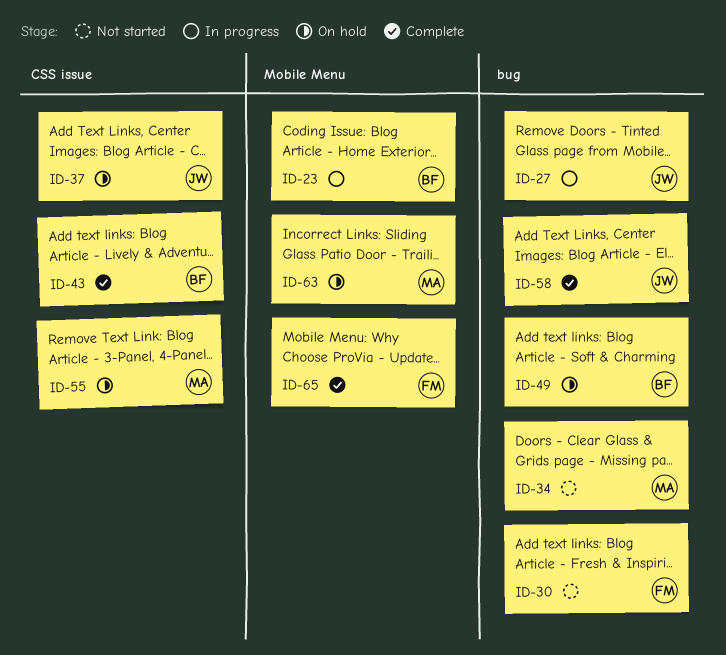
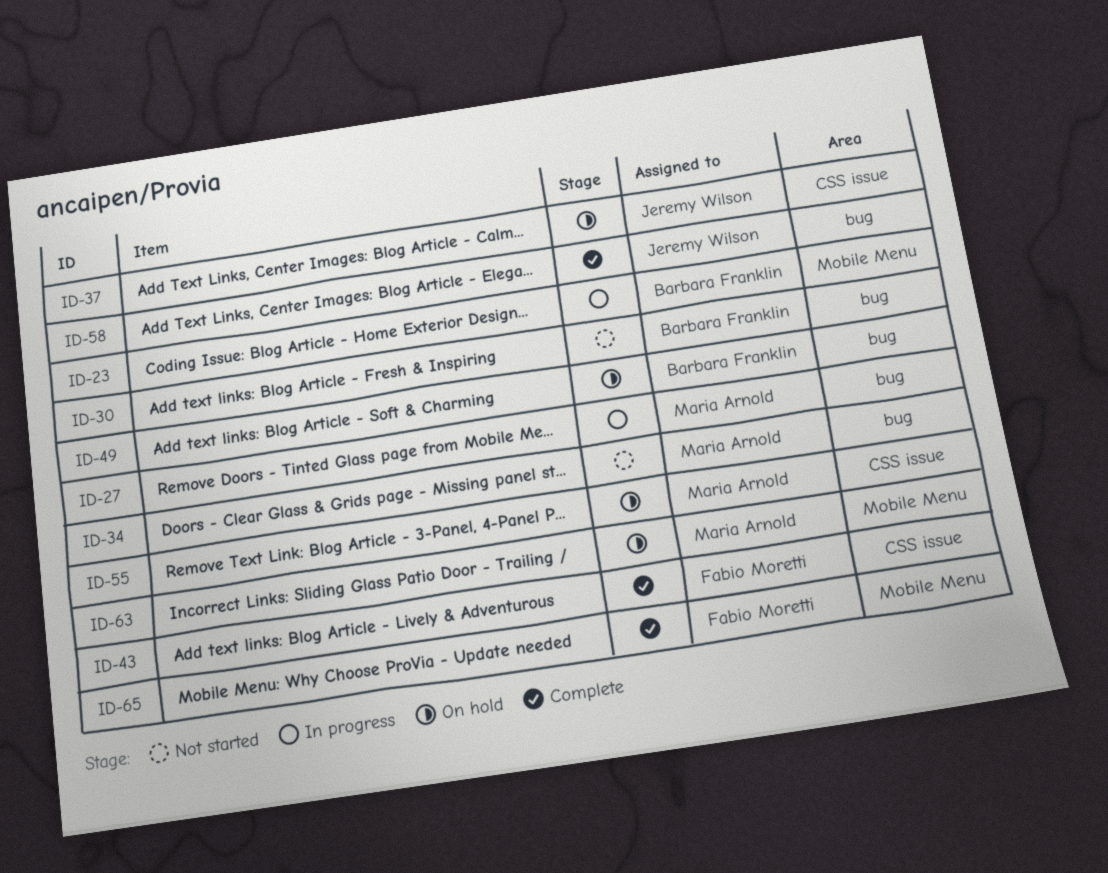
ID-27, owner: Jeremy Wilson -> Maria Arnold
ID-30, owner: Fabio Moretti -> Barbara Franklin
ID-43, owner: Barbara Franklin -> Fabio Moretti

